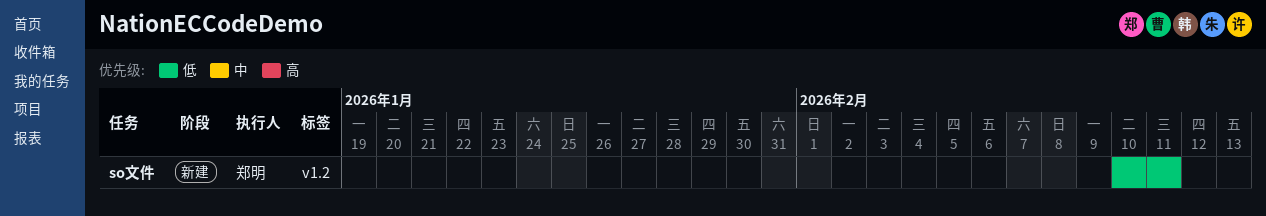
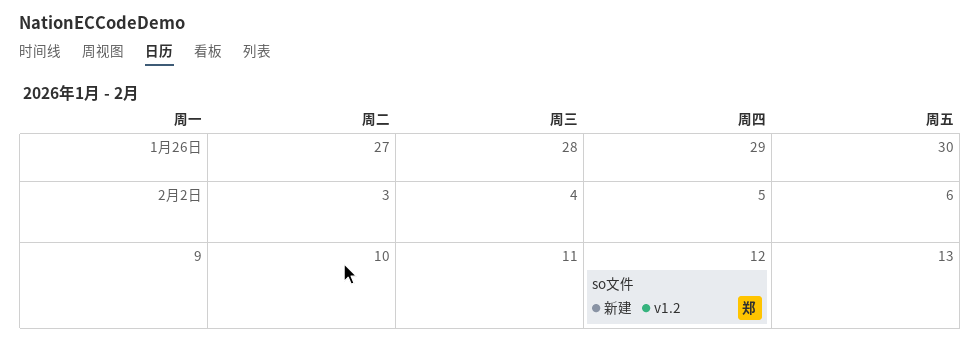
so文件, due: Feb 11 -> Feb 12

